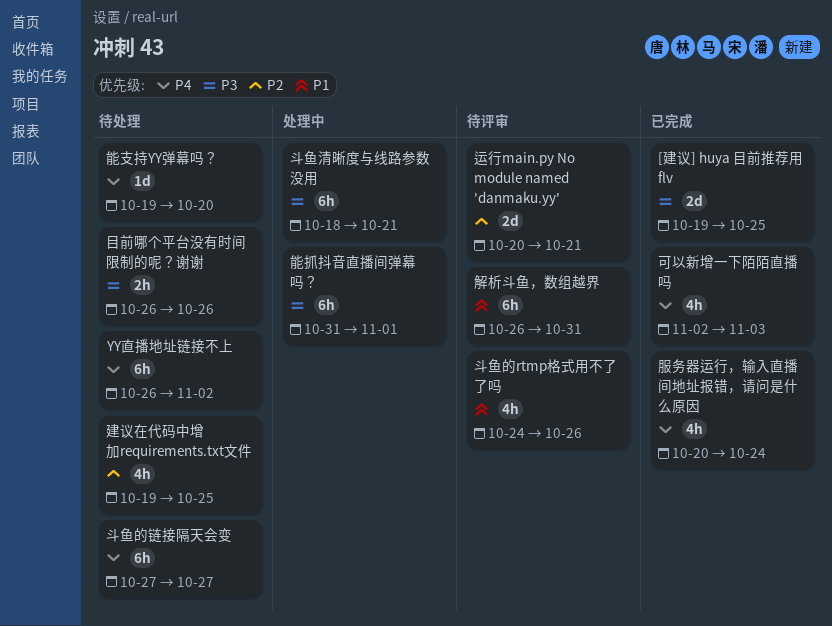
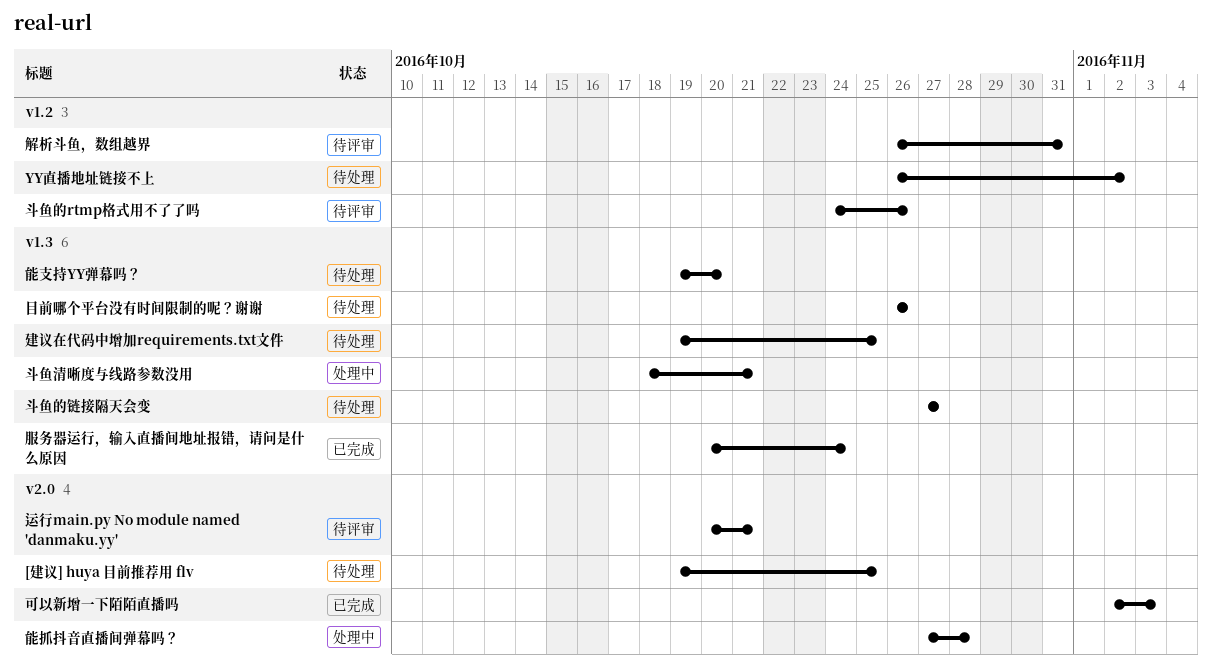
[建议] huya 目前推荐用 flv, status: 已完成 -> 待处理
能抓抖音直播间弹幕吗？, start: Oct 31 -> Oct 27
能抓抖音直播间弹幕吗？, due: Nov 1 -> Oct 28

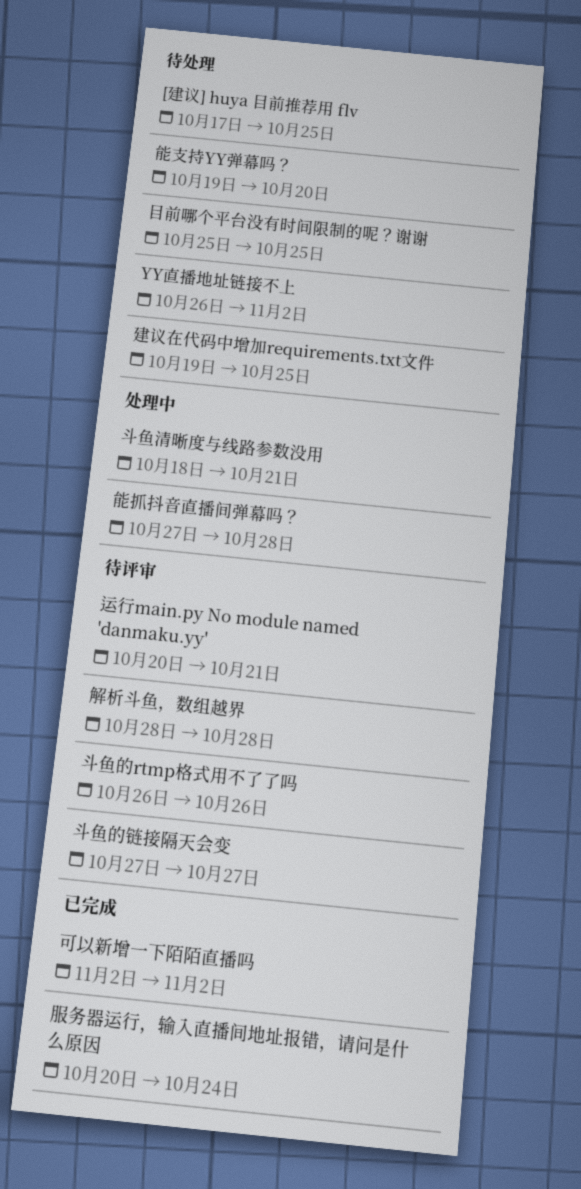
[建议] huya 目前推荐用 flv, start: Oct 19 -> Oct 17
可以新增一下陌陌直播吗, due: Nov 3 -> Nov 2
斗鱼的rtmp格式用不了了吗, start: Oct 24 -> Oct 26
斗鱼的链接隔天会变, status: 待处理 -> 待评审
目前哪个平台没有时间限制的呢？谢谢, start: Oct 26 -> Oct 25
目前哪个平台没有时间限制的呢？谢谢, due: Oct 26 -> Oct 25
解析斗鱼，数组越界, start: Oct 26 -> Oct 28
解析斗鱼，数组越界, due: Oct 31 -> Oct 28

